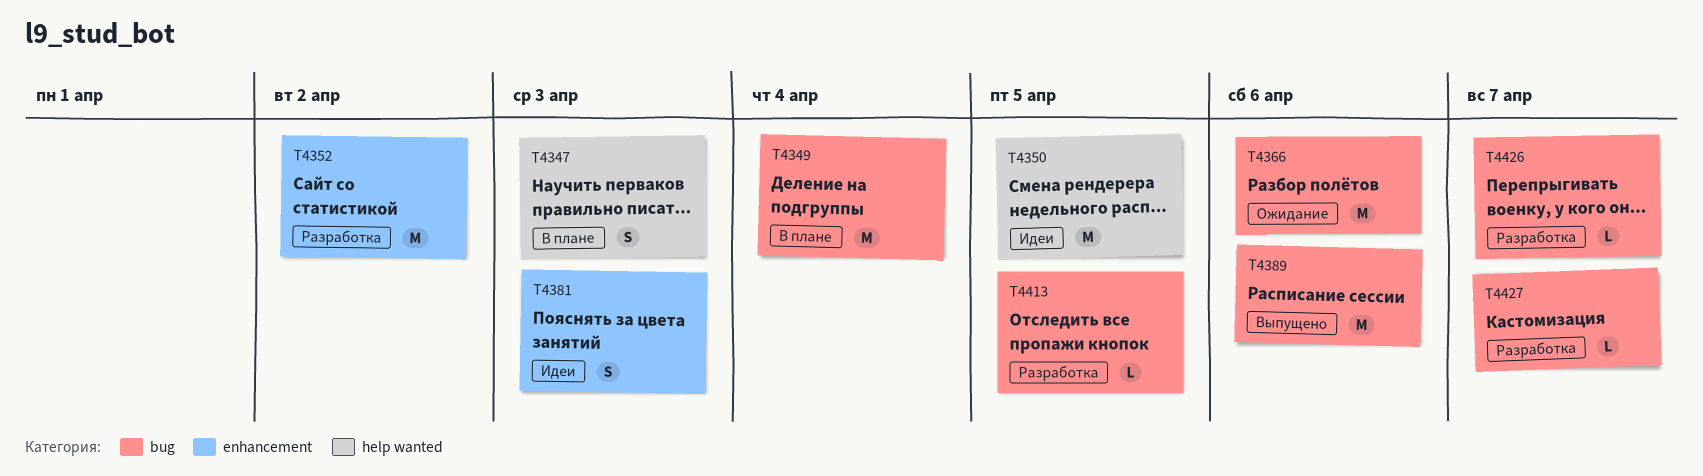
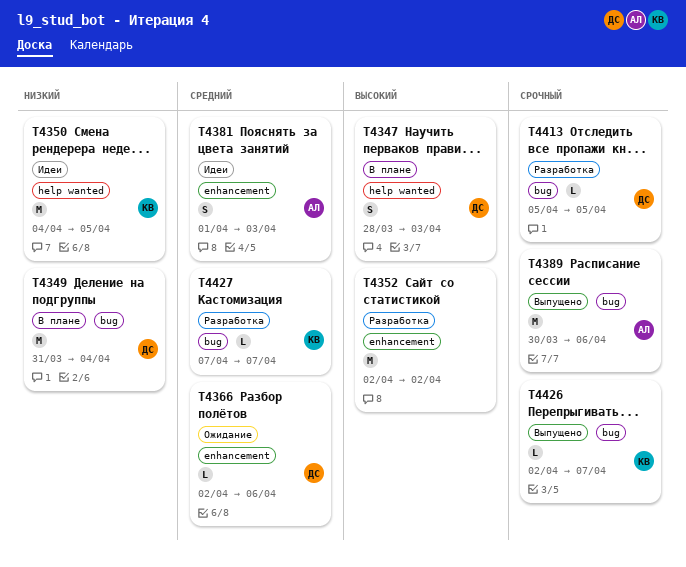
T4366, label: bug -> enhancement
T4366, estimate: M -> L
T4426, status: Разработка -> Выпущено

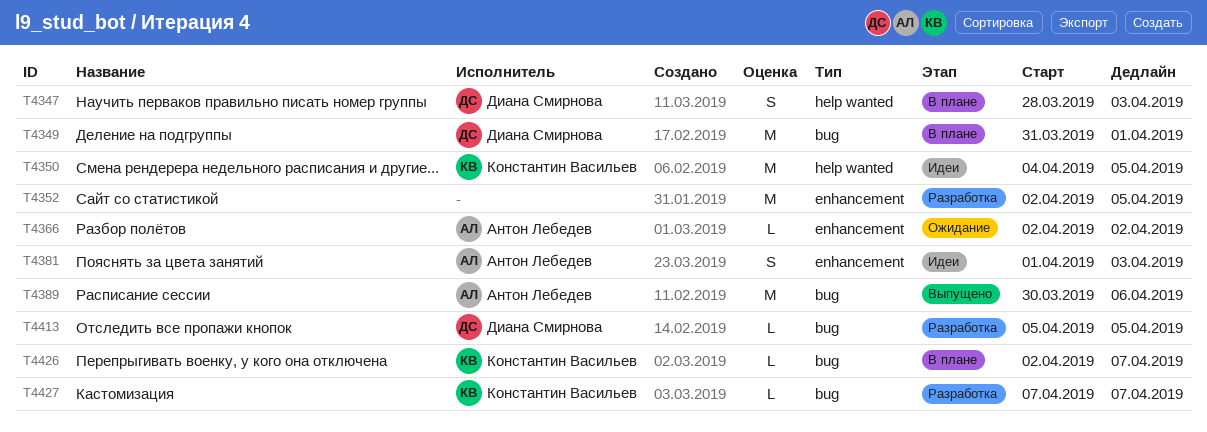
T4349, due: Apr 4 -> Apr 1
T4352, due: Apr 2 -> Apr 5
T4366, owner: Диана Смирнова -> Антон Лебедев
T4366, due: Apr 6 -> Apr 2
T4426, status: Выпущено -> В плане

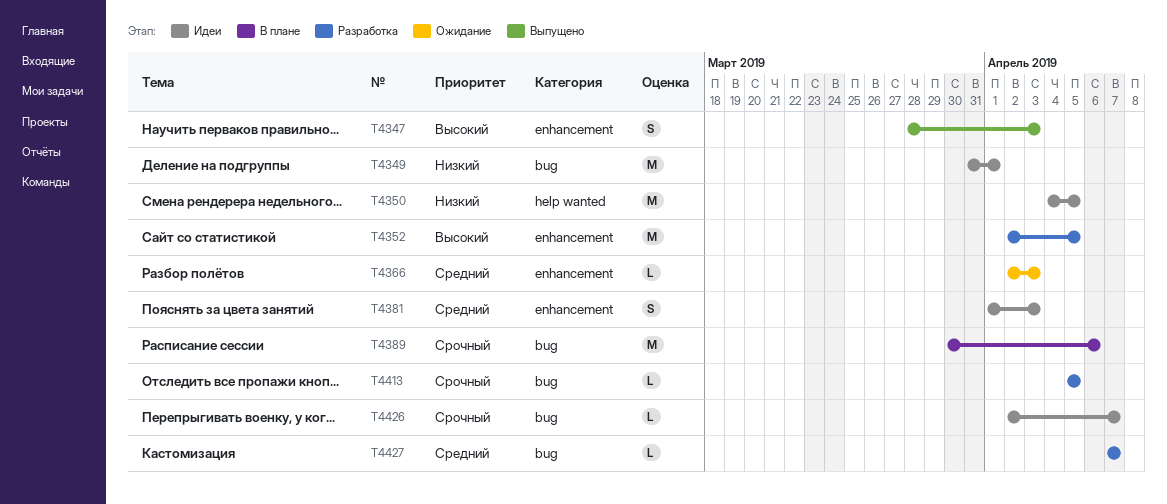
T4347, status: В плане -> Выпущено
T4347, label: help wanted -> enhancement
T4349, status: В плане -> Идеи
T4366, due: Apr 2 -> Apr 3
T4389, status: Выпущено -> В плане
T4426, status: В плане -> Идеи

